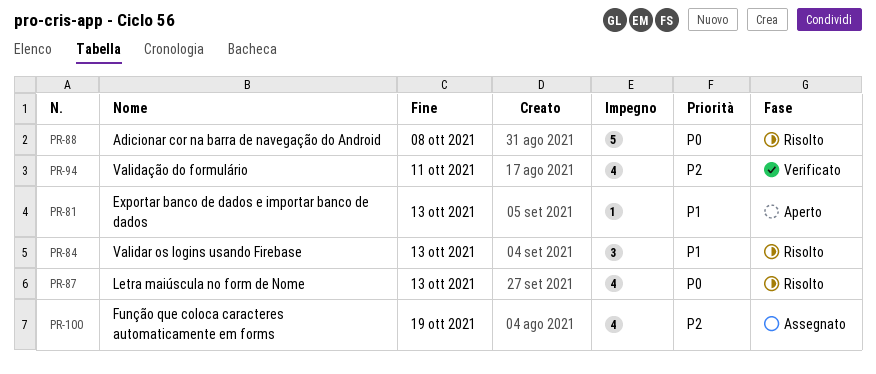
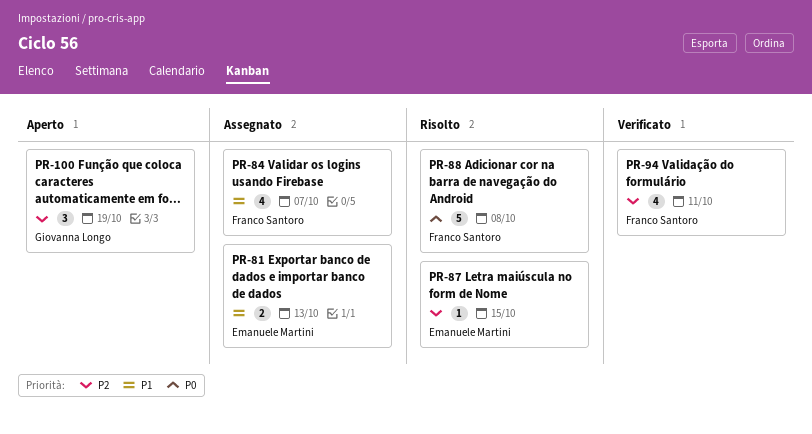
PR-81, status: Aperto -> Assegnato
PR-81, estimate: 1 -> 2
PR-84, status: Risolto -> Assegnato
PR-84, estimate: 3 -> 4
PR-84, due: Oct 13 -> Oct 7
PR-87, priority: P0 -> P2
PR-87, estimate: 4 -> 1
PR-87, due: Oct 13 -> Oct 15
PR-100, status: Assegnato -> Aperto
PR-100, estimate: 4 -> 3

